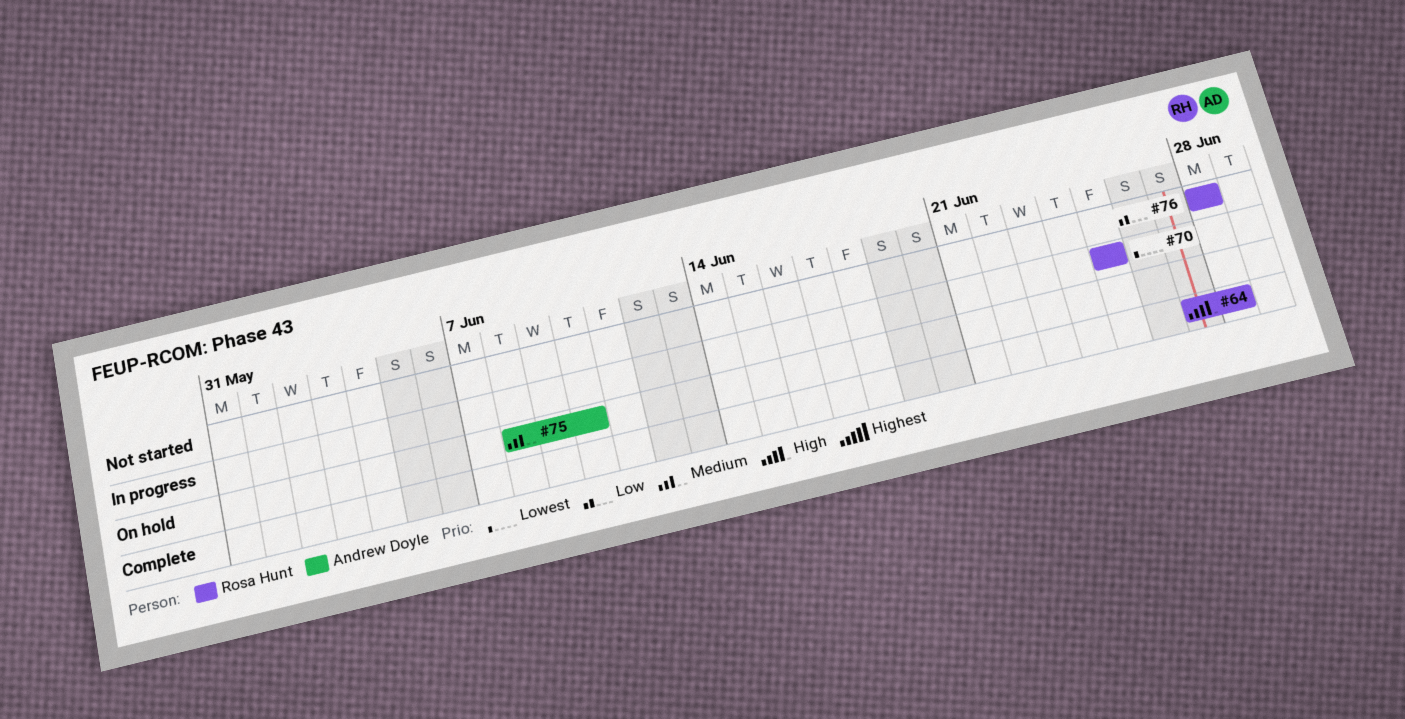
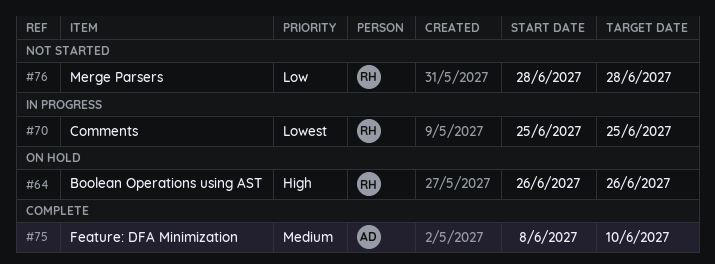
#64, status: Complete -> On hold
#64, start: Jun 27 -> Jun 26
#64, due: Jun 28 -> Jun 26
#75, status: On hold -> Complete

